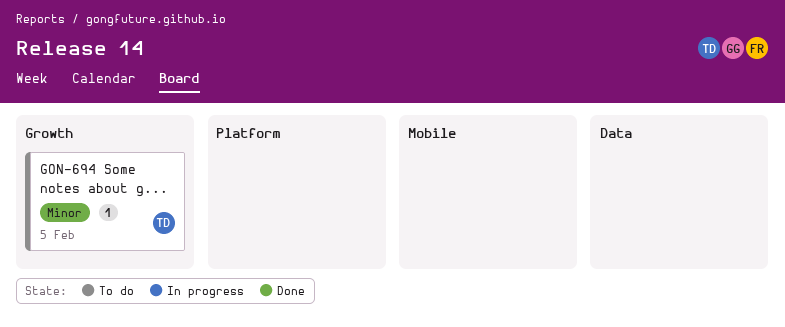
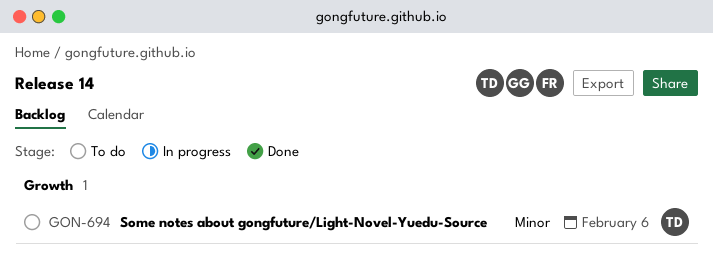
GON-694, due: Feb 5 -> Feb 6

